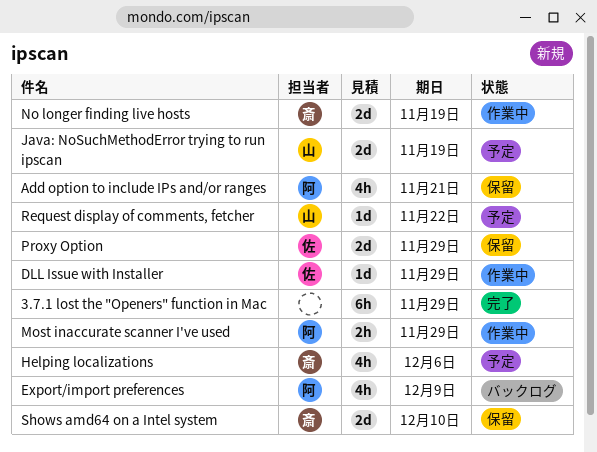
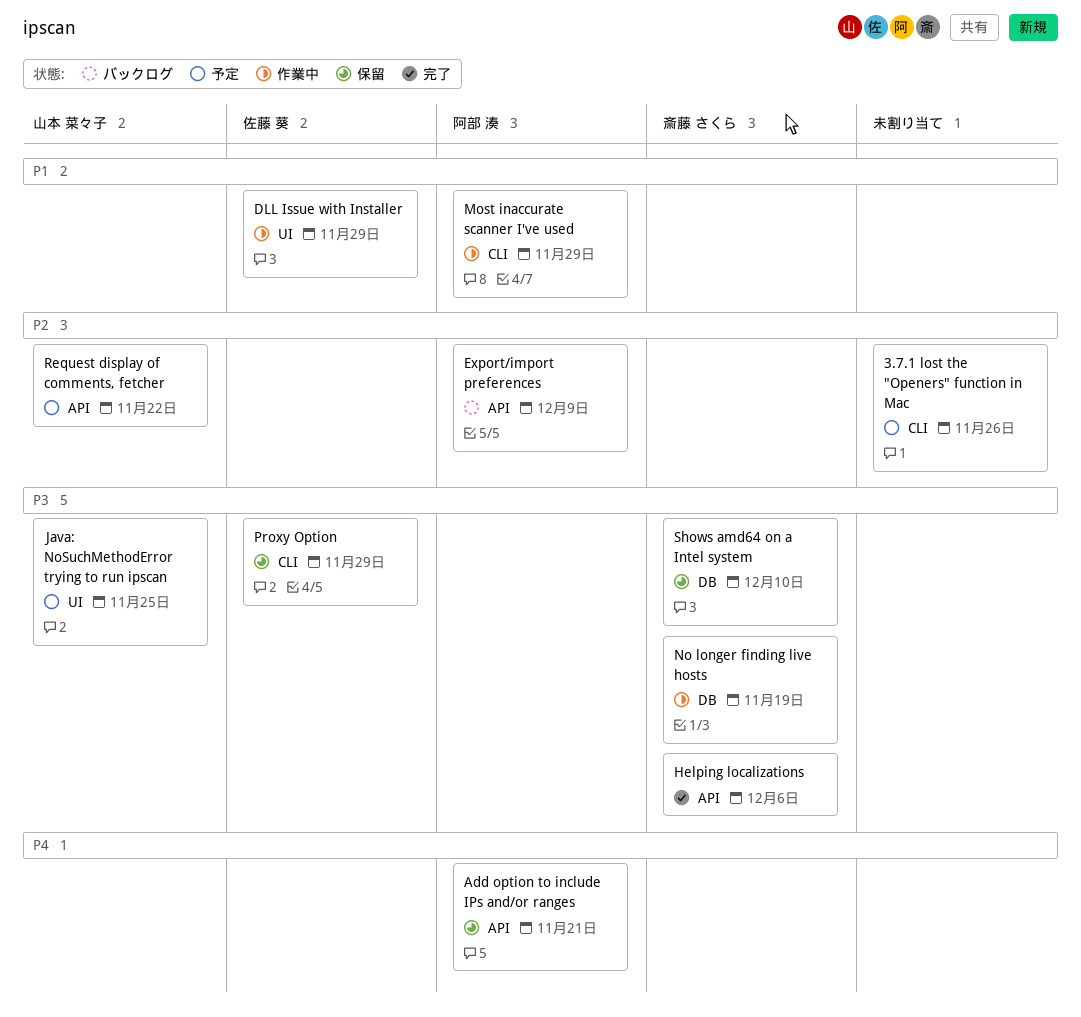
3.7.1 lost the "Openers" function in Mac, status: 完了 -> 予定
3.7.1 lost the "Openers" function in Mac, due: Nov 29 -> Nov 26
Helping localizations, status: 予定 -> 完了
Java: NoSuchMethodError trying to run ipscan, due: Nov 19 -> Nov 25

